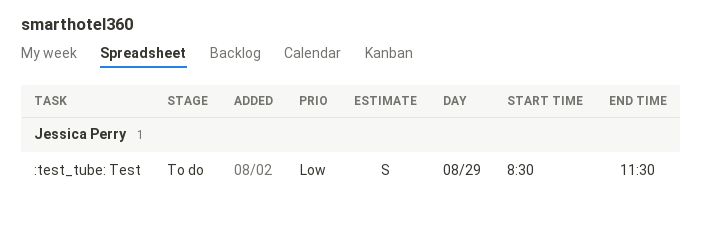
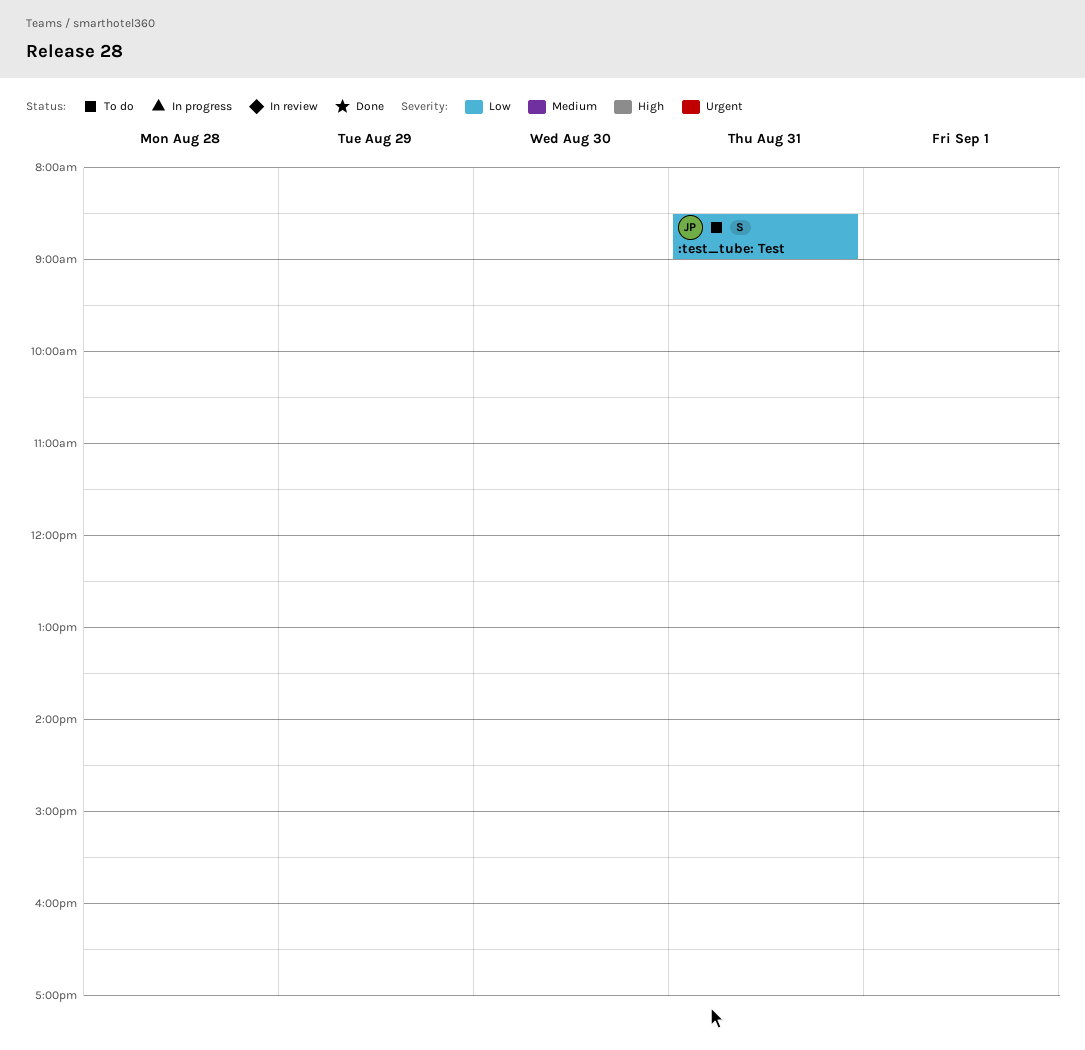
:test_tube: Test, day: Aug 29 -> Aug 31
:test_tube: Test, ends: 11:30 -> 09:00

